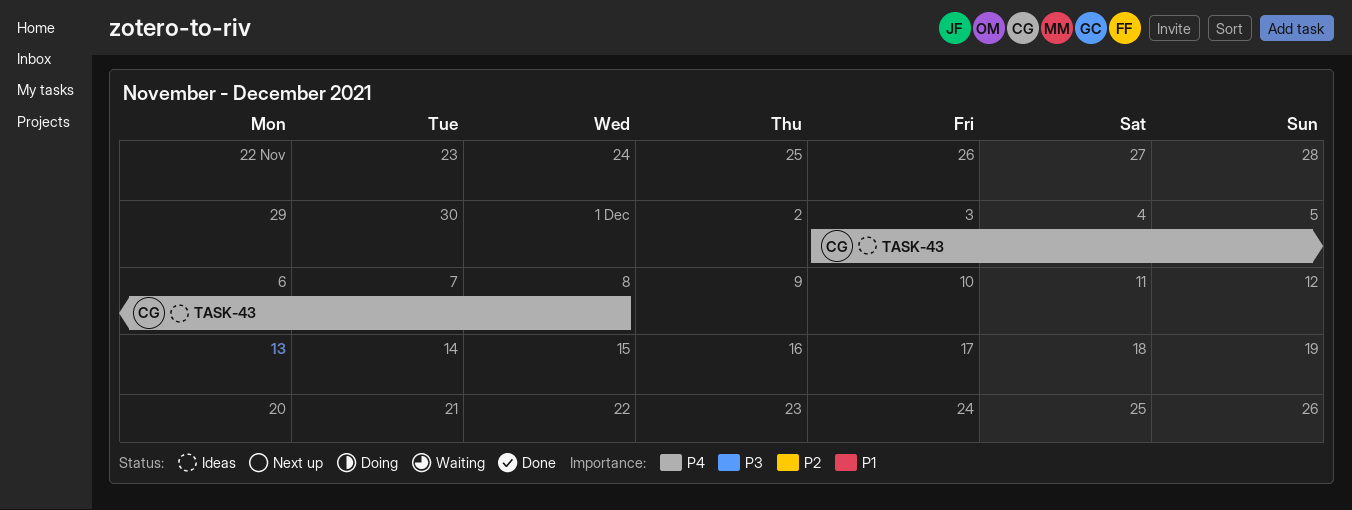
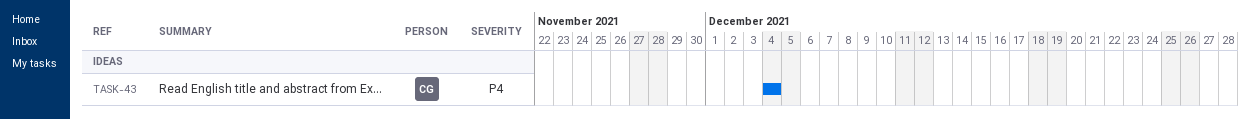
TASK-43, start: Dec 3 -> Dec 4
TASK-43, due: Dec 8 -> Dec 4

